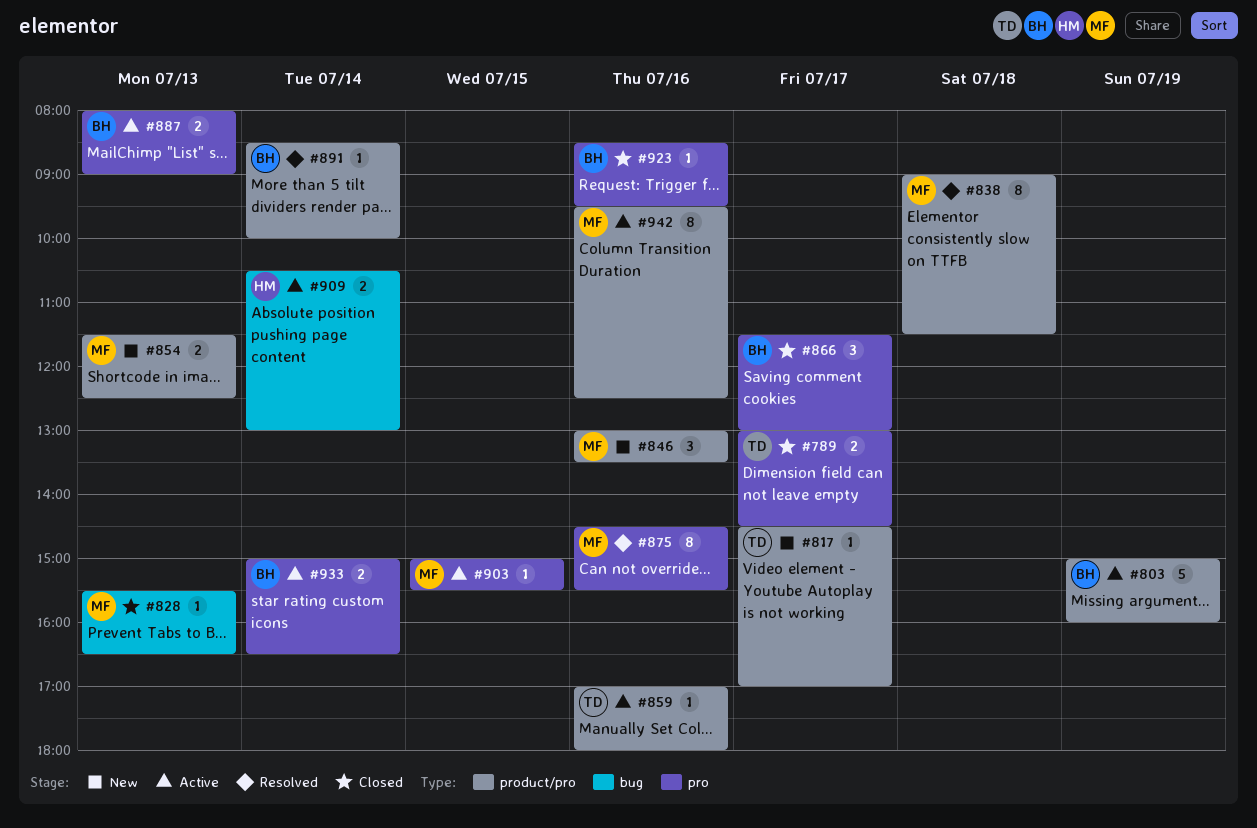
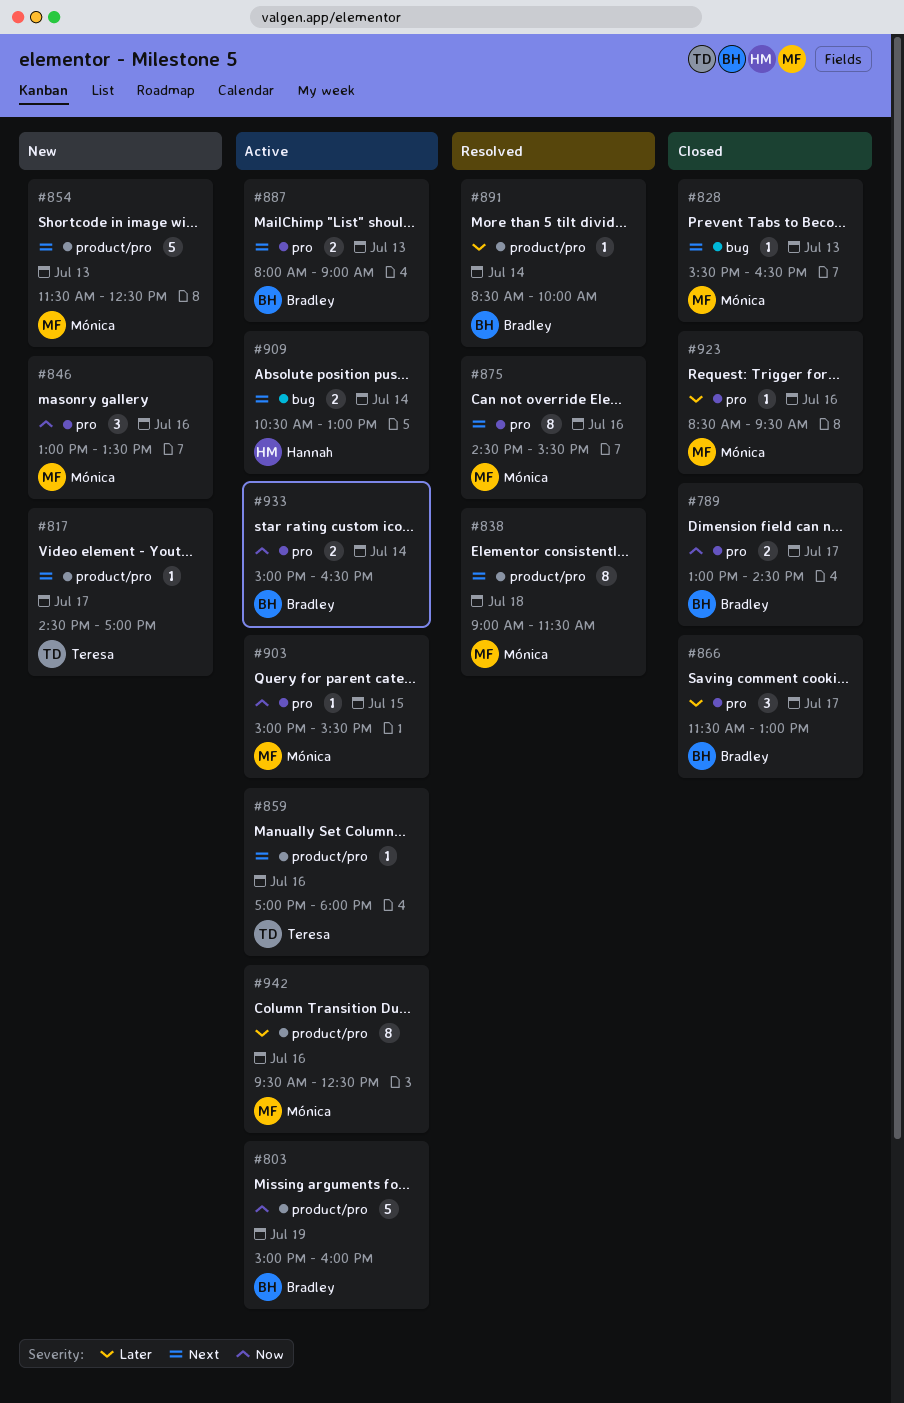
#789, owner: Teresa -> Bradley
#846, label: product/pro -> pro
#854, estimate: 2 -> 5
#923, owner: Bradley -> Mónica

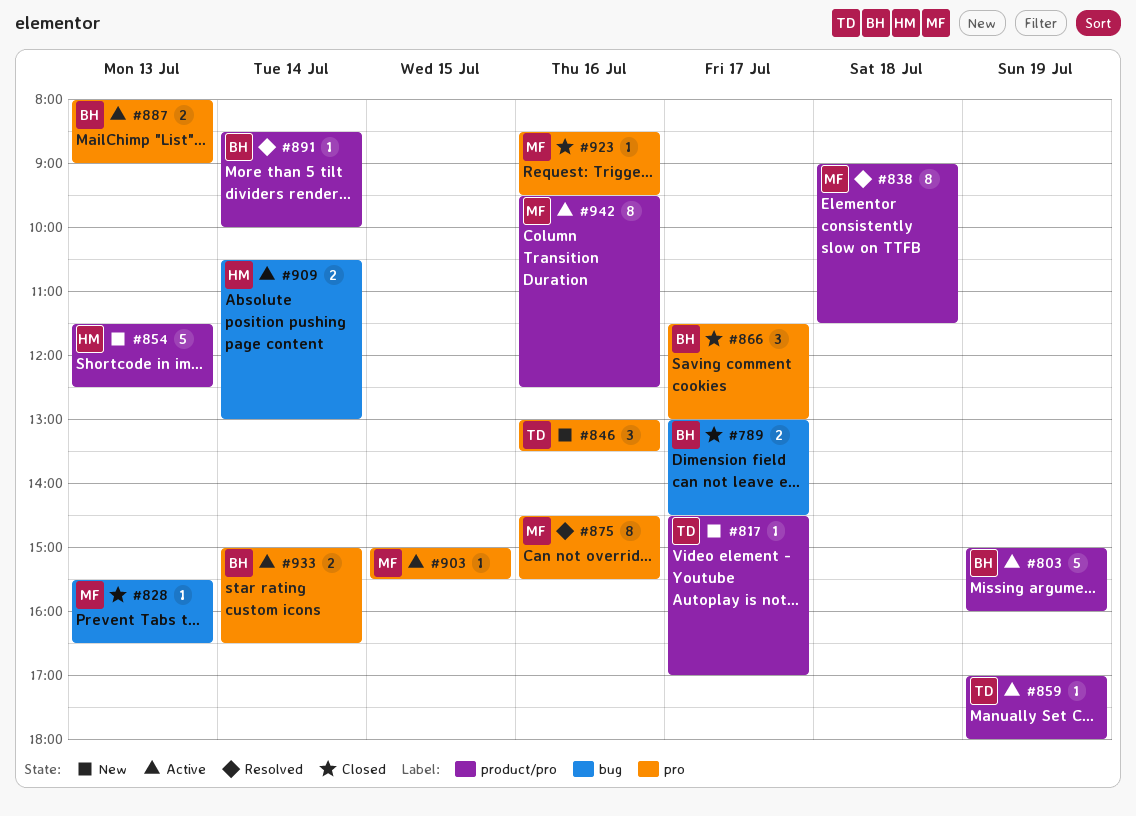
#789, label: pro -> bug
#846, owner: Mónica -> Teresa
#854, owner: Mónica -> Hannah
#859, day: Jul 16 -> Jul 19

